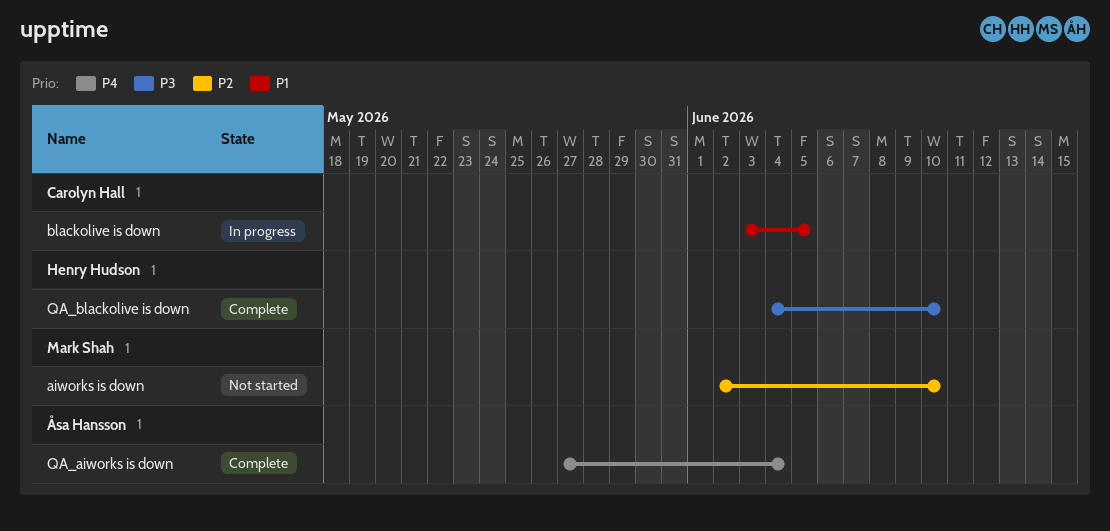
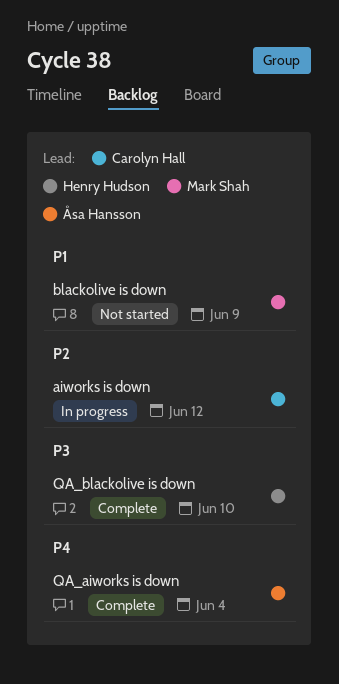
aiworks is down, status: Not started -> In progress
aiworks is down, owner: Mark Shah -> Carolyn Hall
aiworks is down, due: Jun 10 -> Jun 12
blackolive is down, status: In progress -> Not started
blackolive is down, owner: Carolyn Hall -> Mark Shah
blackolive is down, due: Jun 5 -> Jun 9

